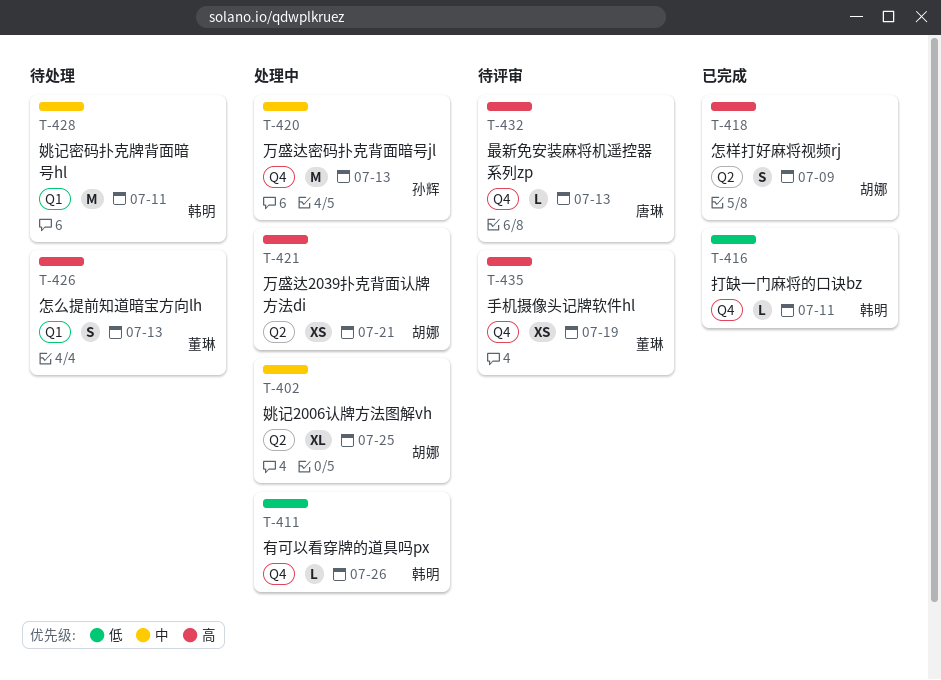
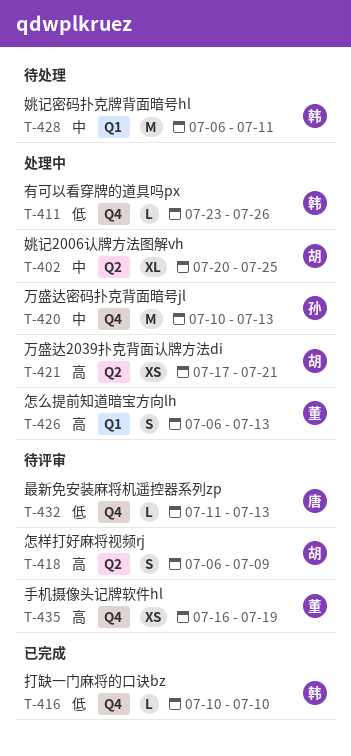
T-416, due: Jul 11 -> Jul 10
T-418, status: 已完成 -> 待评审
T-426, status: 待处理 -> 处理中
T-432, priority: 高 -> 低

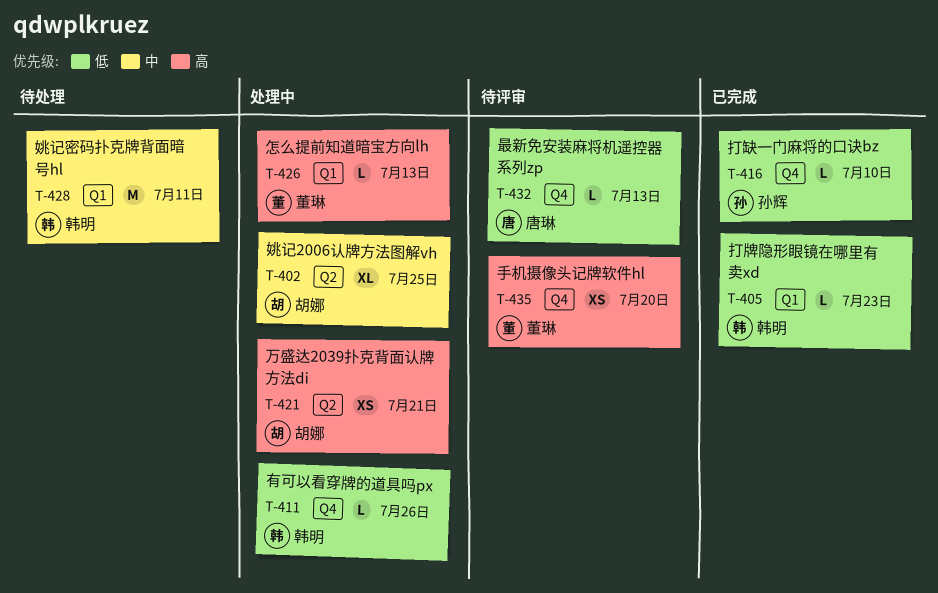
T-405: none -> present
T-416, owner: 韩明 -> 孙辉
T-418: present -> none
T-420: present -> none
T-426, estimate: S -> L
T-435, due: Jul 19 -> Jul 20

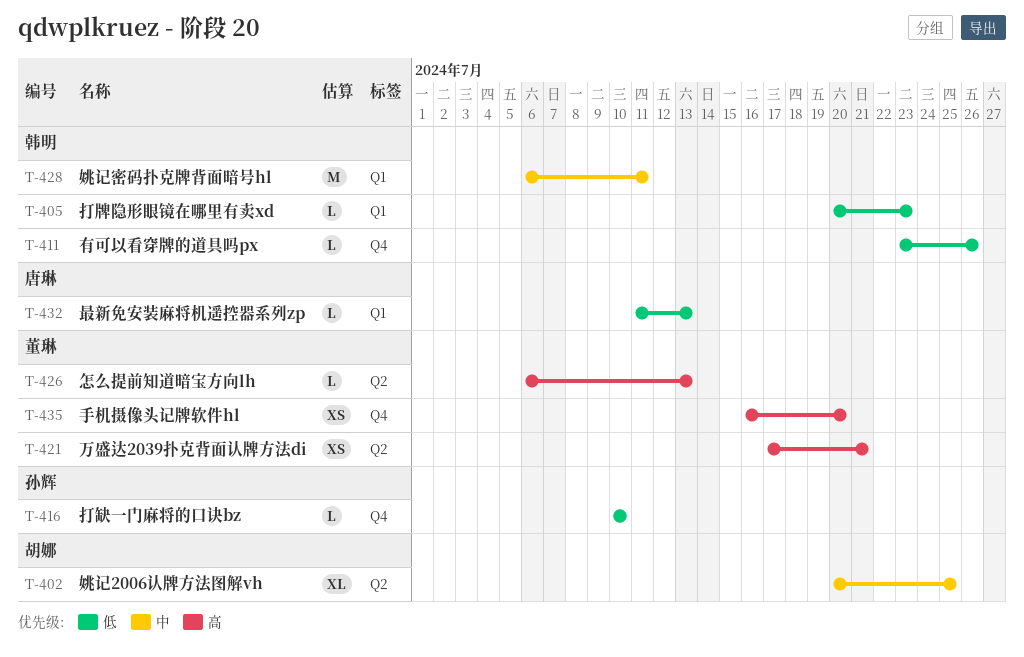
T-421, owner: 胡娜 -> 董琳
T-426, label: Q1 -> Q2
T-432, label: Q4 -> Q1

